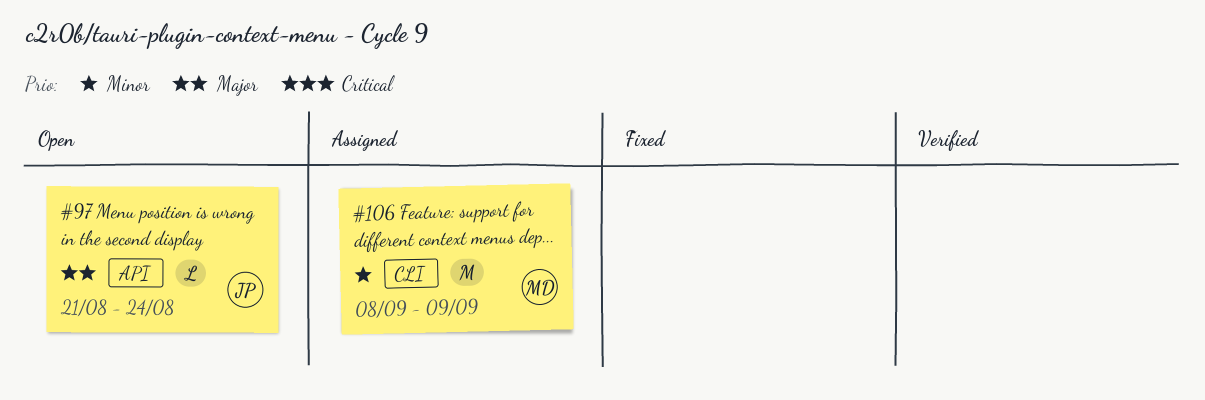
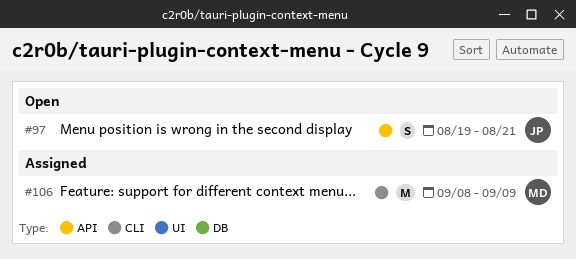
#97, estimate: L -> S
#97, start: Aug 21 -> Aug 19
#97, due: Aug 24 -> Aug 21

